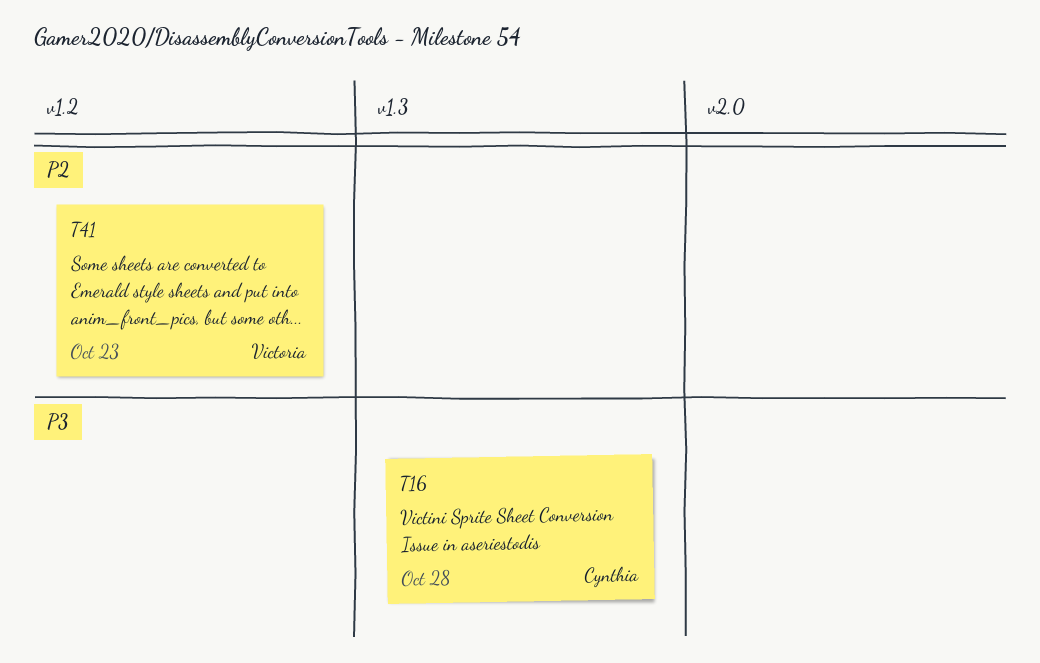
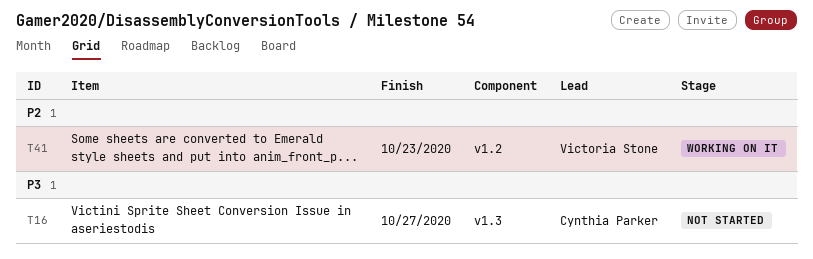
T16, due: Oct 28 -> Oct 27

